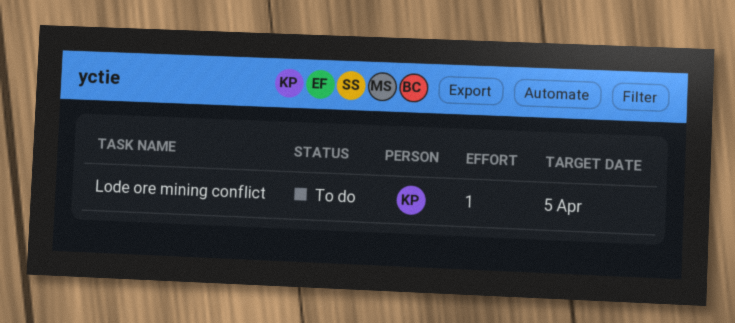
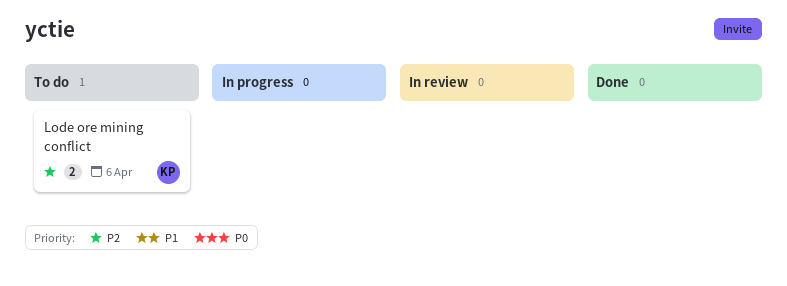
Lode ore mining conflict, estimate: 1 -> 2
Lode ore mining conflict, due: Apr 5 -> Apr 6

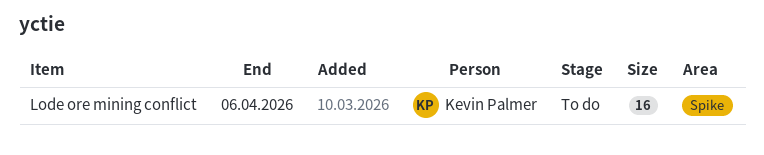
Lode ore mining conflict, estimate: 2 -> 16

